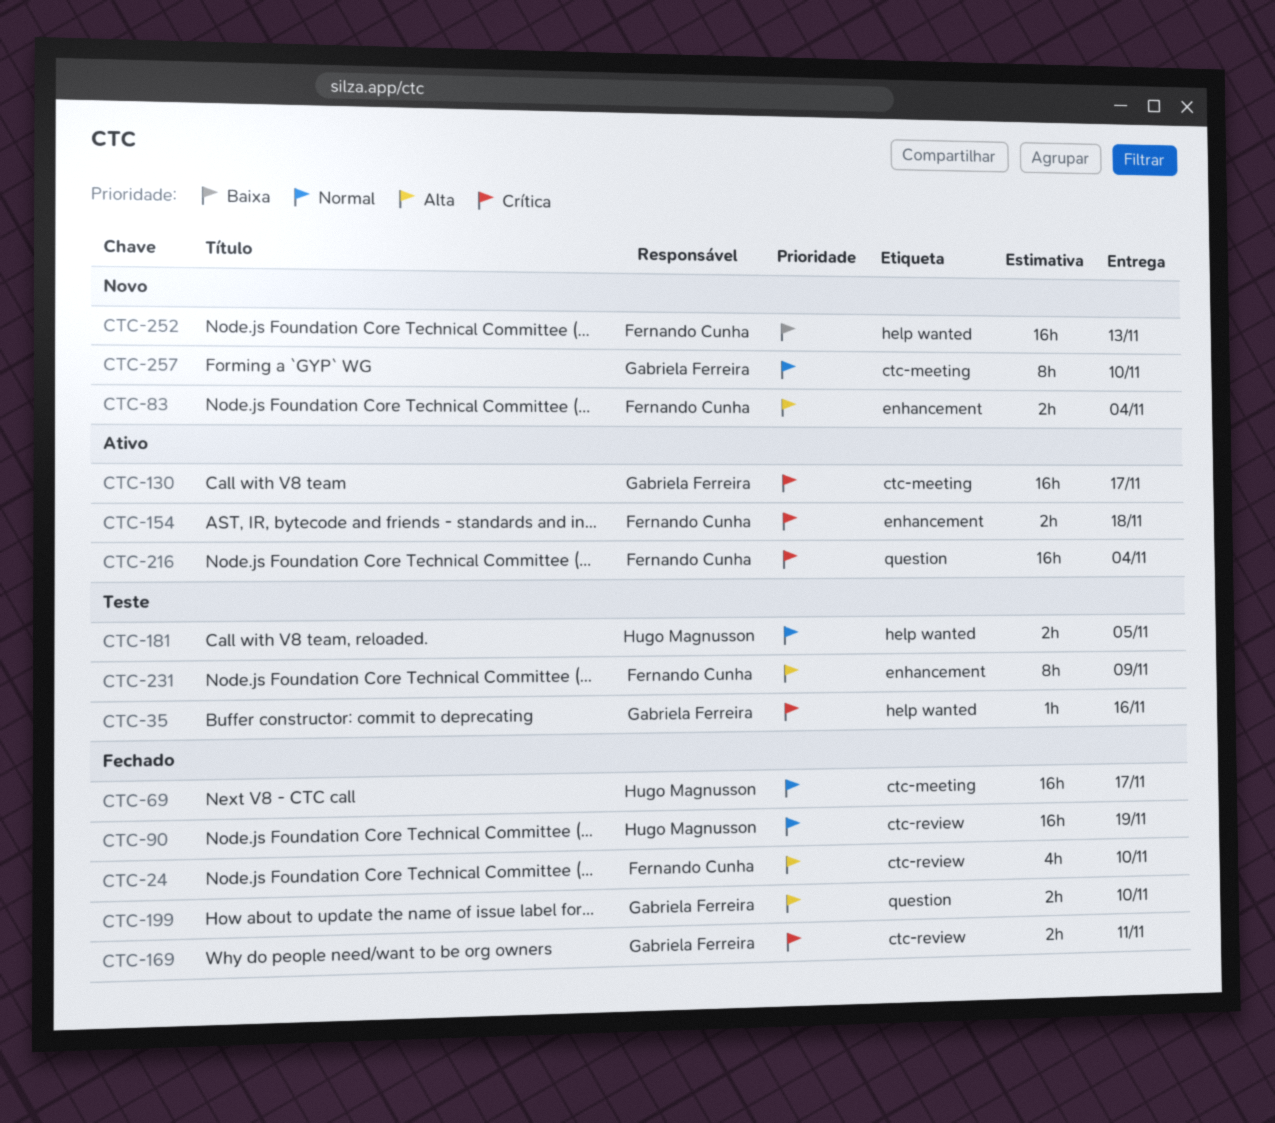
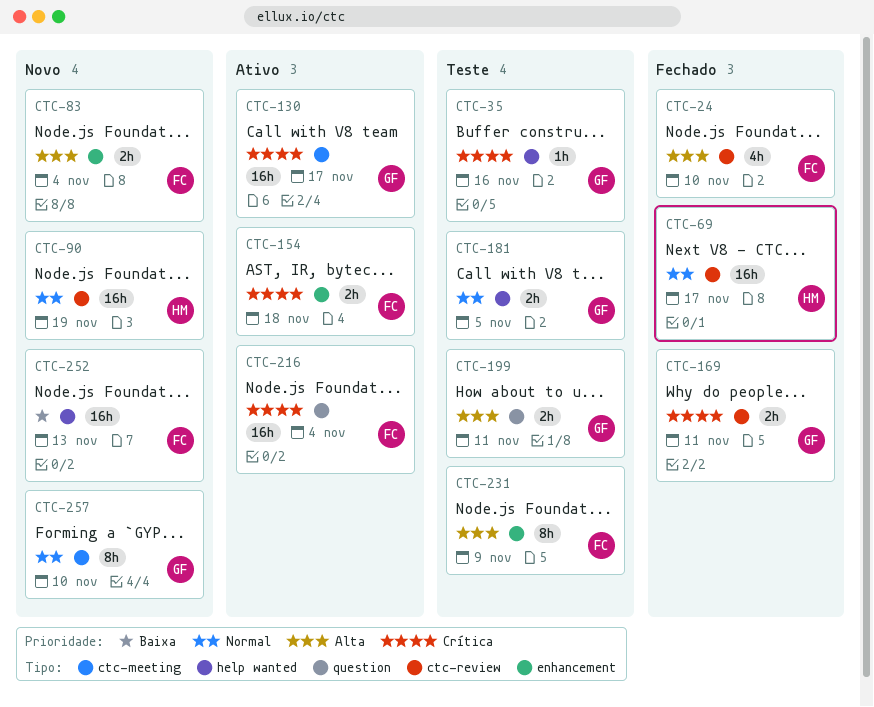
CTC-69, label: ctc-meeting -> ctc-review
CTC-90, status: Fechado -> Novo
CTC-181, owner: Hugo Magnusson -> Gabriela Ferreira
CTC-199, status: Fechado -> Teste
CTC-199, due: Nov 10 -> Nov 11

